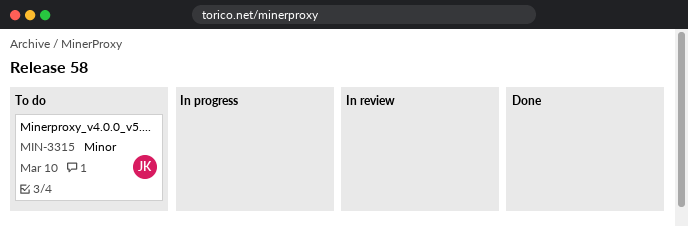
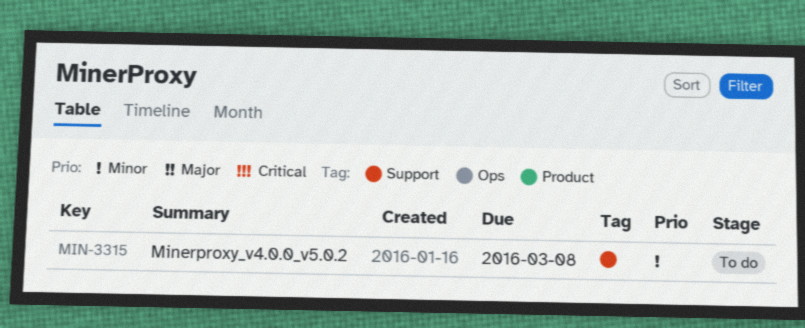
MIN-3315, due: Mar 10 -> Mar 8

